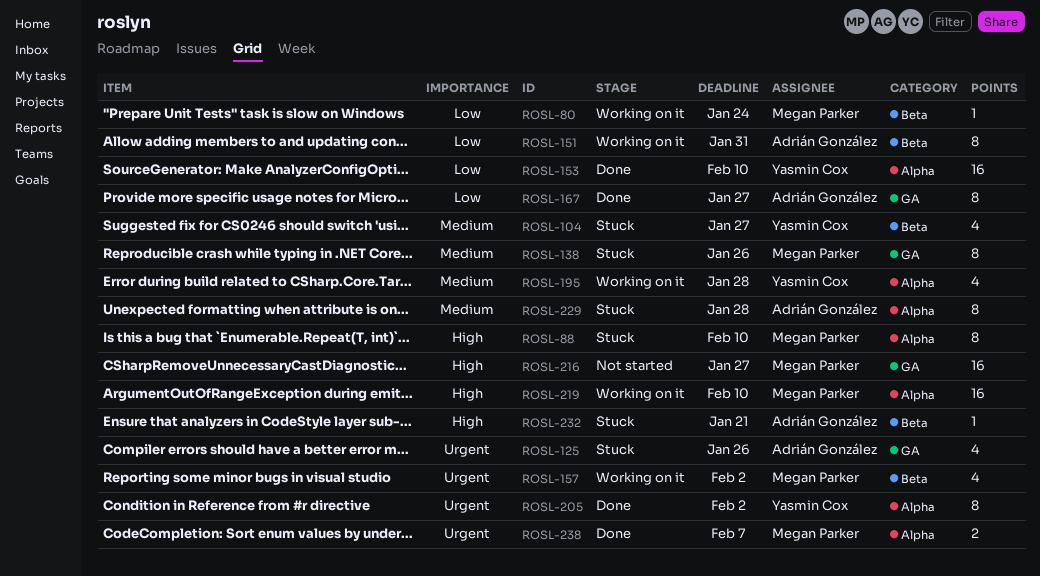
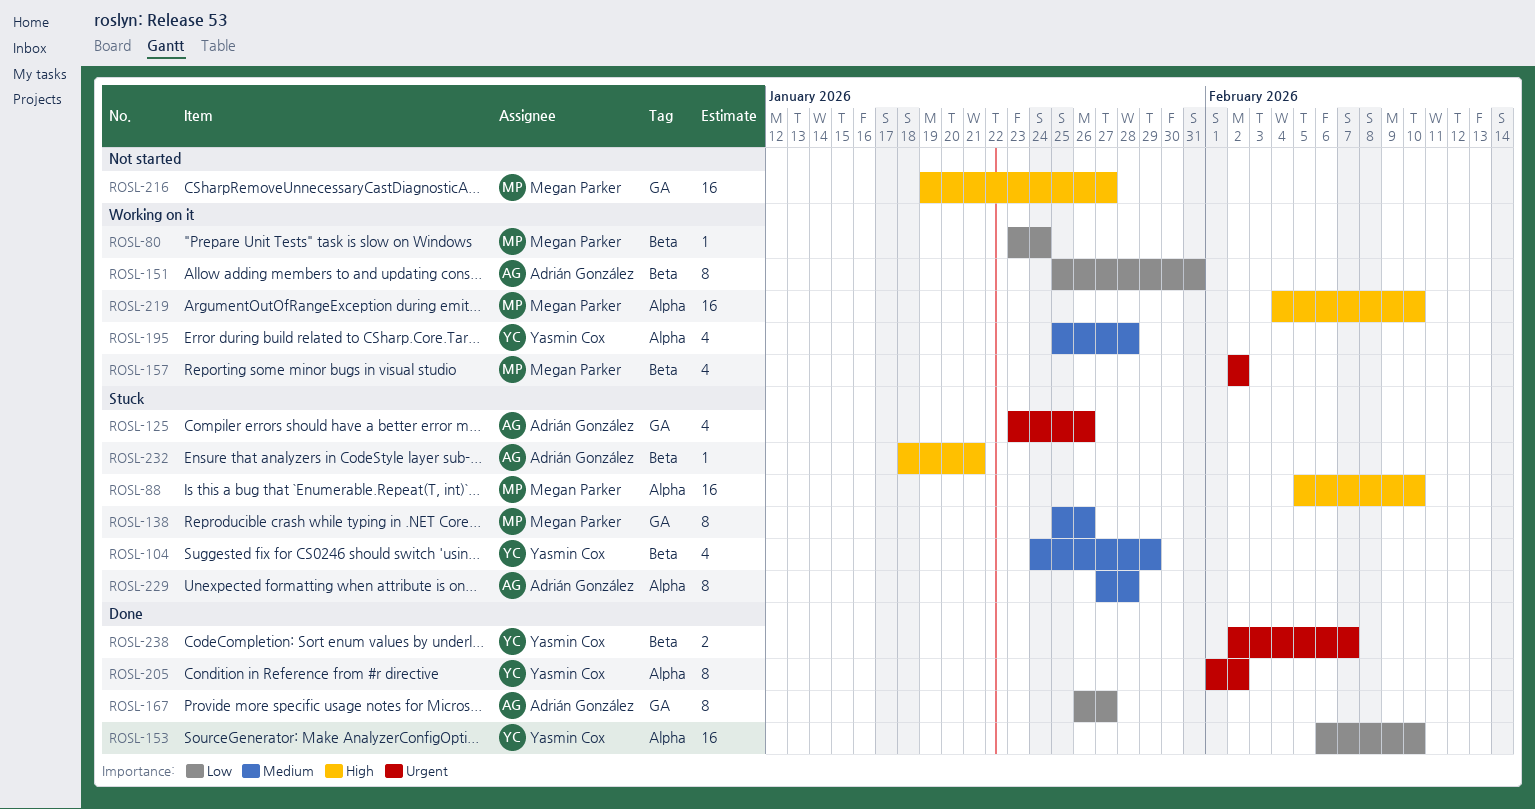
ROSL-88, estimate: 8 -> 16
ROSL-104, due: Jan 27 -> Jan 29
ROSL-238, owner: Megan Parker -> Yasmin Cox
ROSL-238, label: Alpha -> Beta

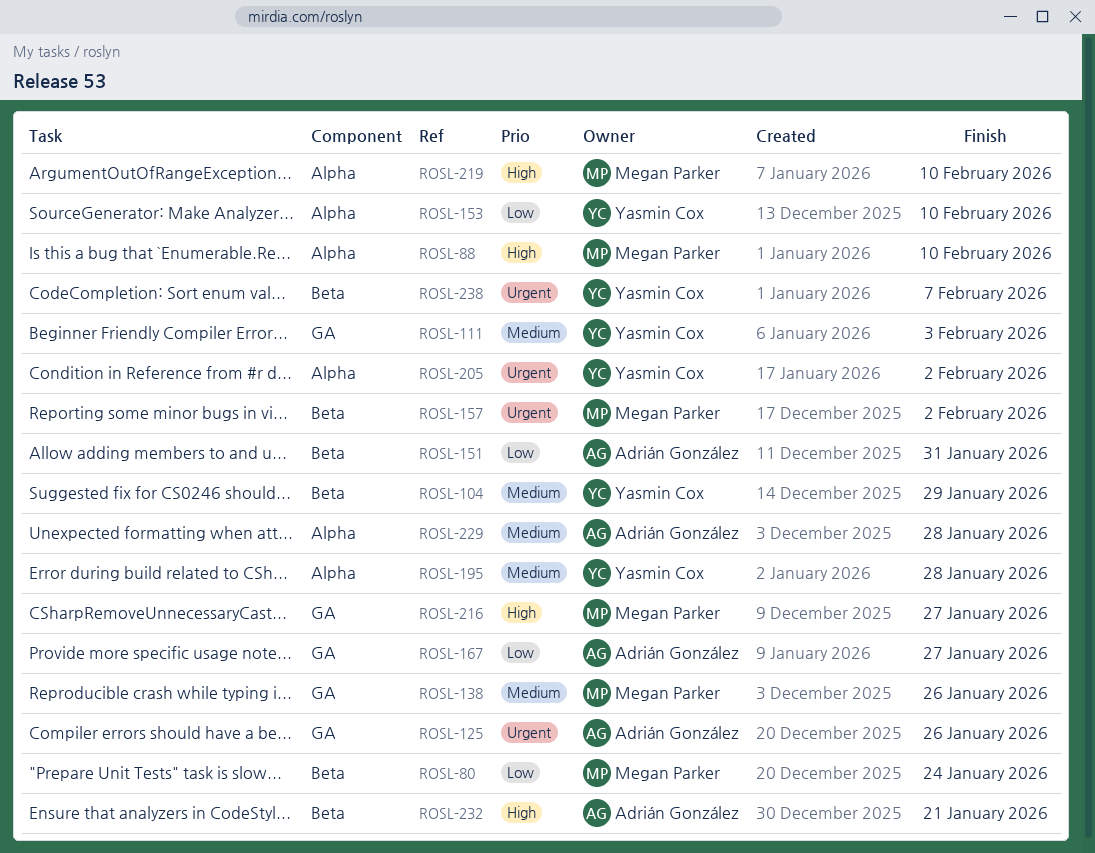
ROSL-111: none -> present

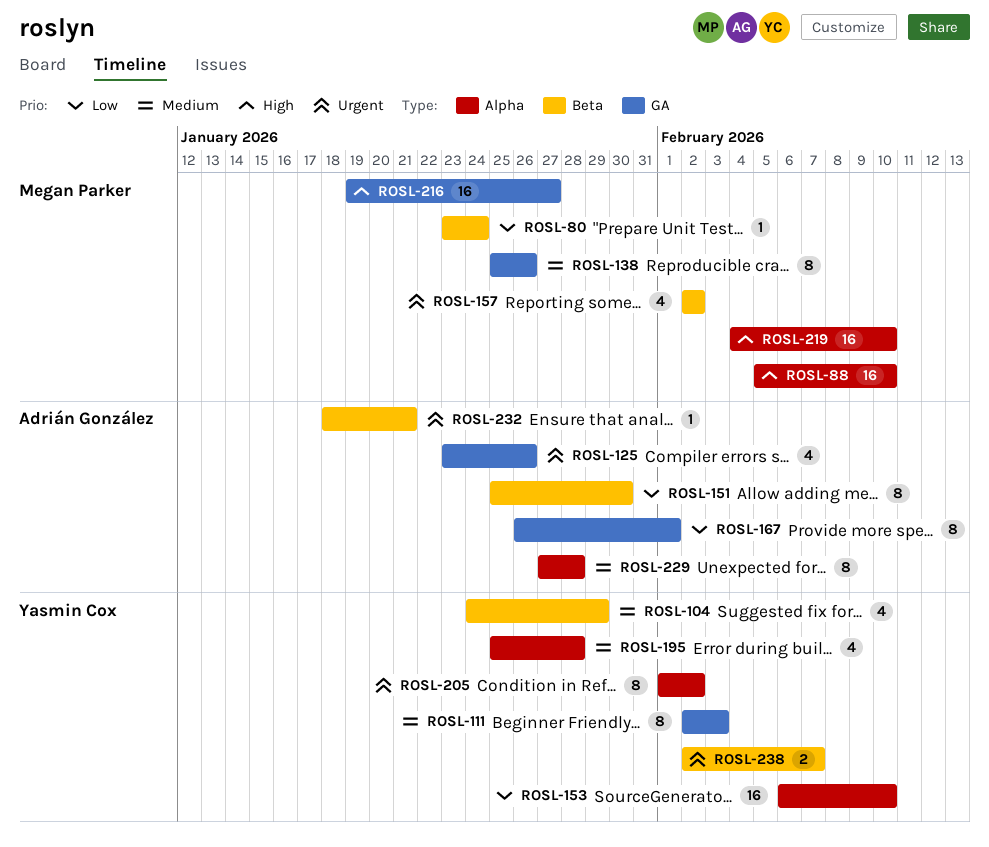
ROSL-151, due: Jan 31 -> Jan 30
ROSL-167, due: Jan 27 -> Feb 1
ROSL-232, priority: High -> Urgent

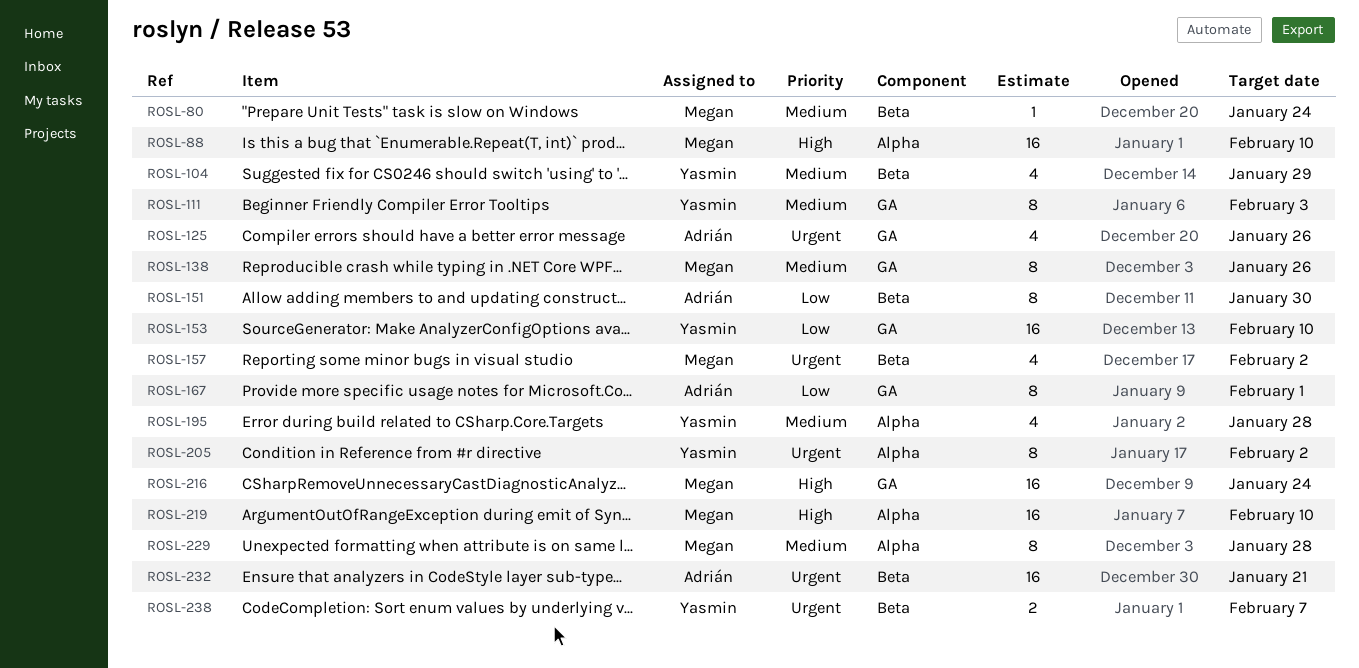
ROSL-80, priority: Low -> Medium
ROSL-153, label: Alpha -> GA
ROSL-216, due: Jan 27 -> Jan 24
ROSL-229, owner: Adrián González -> Megan Parker
ROSL-232, estimate: 1 -> 16

